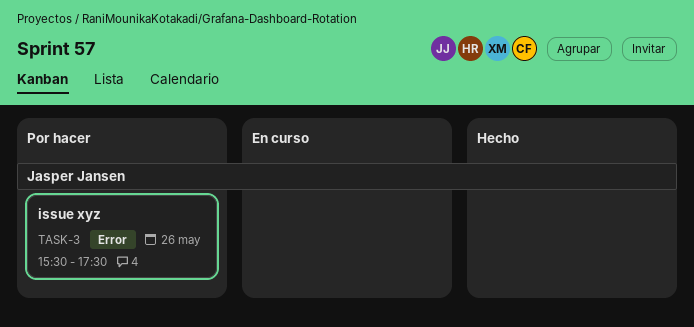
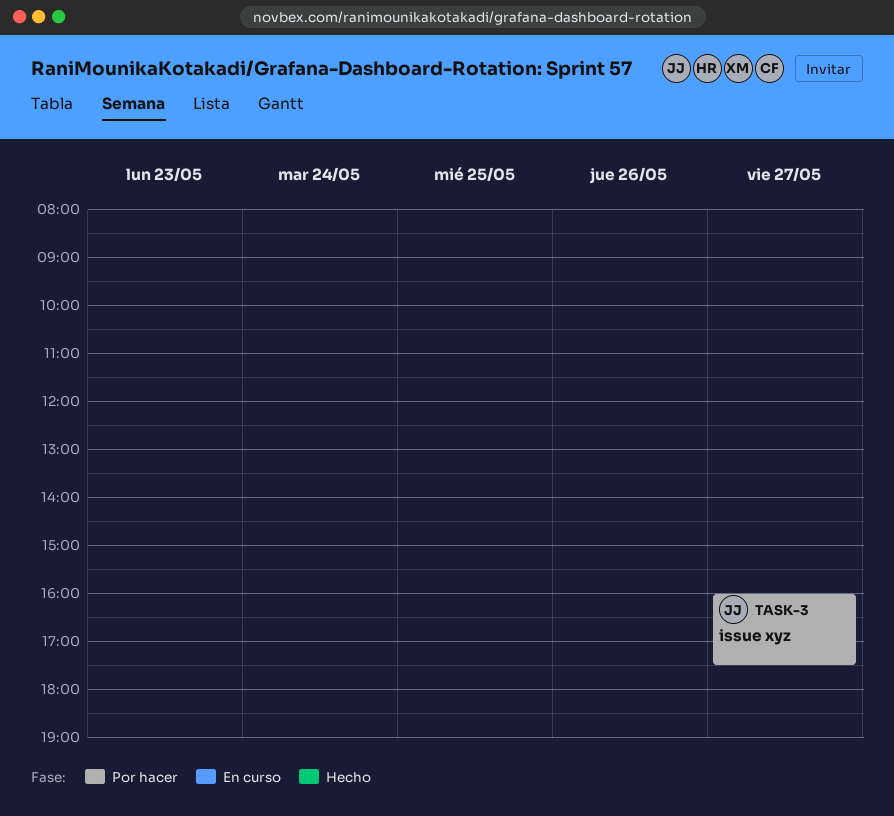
TASK-3, day: May 26 -> May 27
TASK-3, begins: 15:30 -> 16:00

